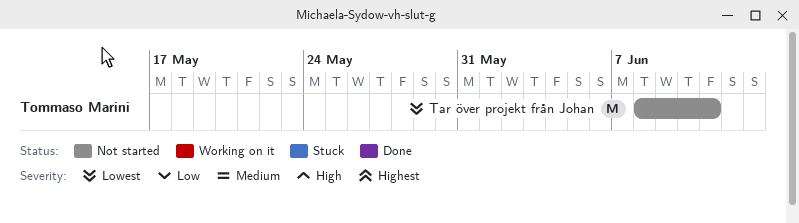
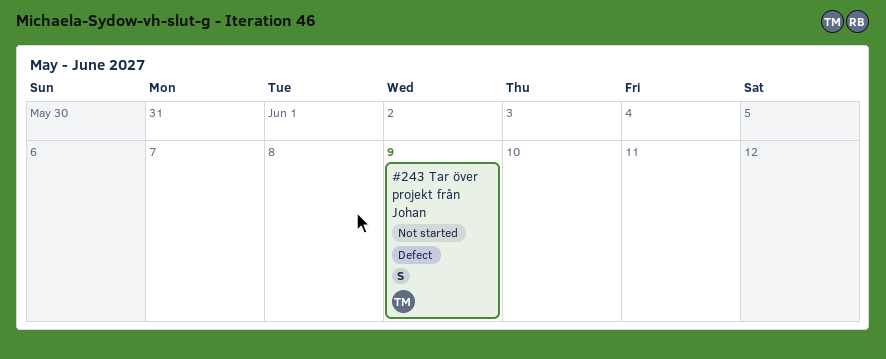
Tar över projekt från Johan, estimate: M -> S
Tar över projekt från Johan, due: Jun 11 -> Jun 9

